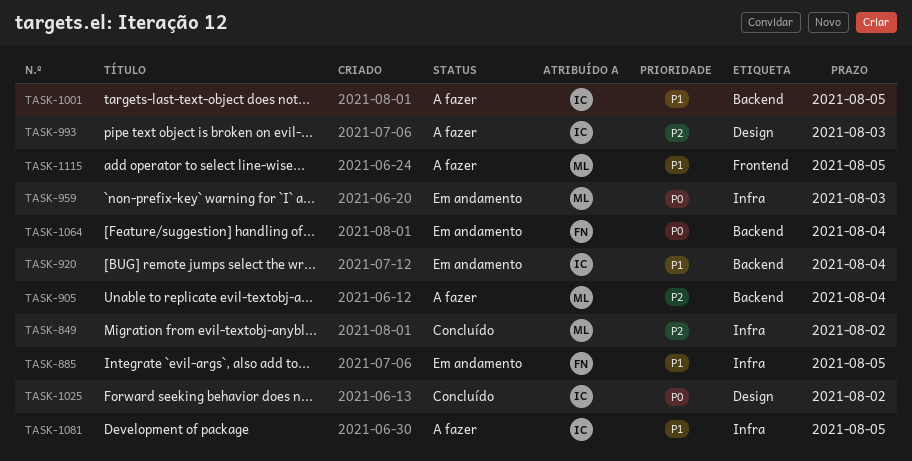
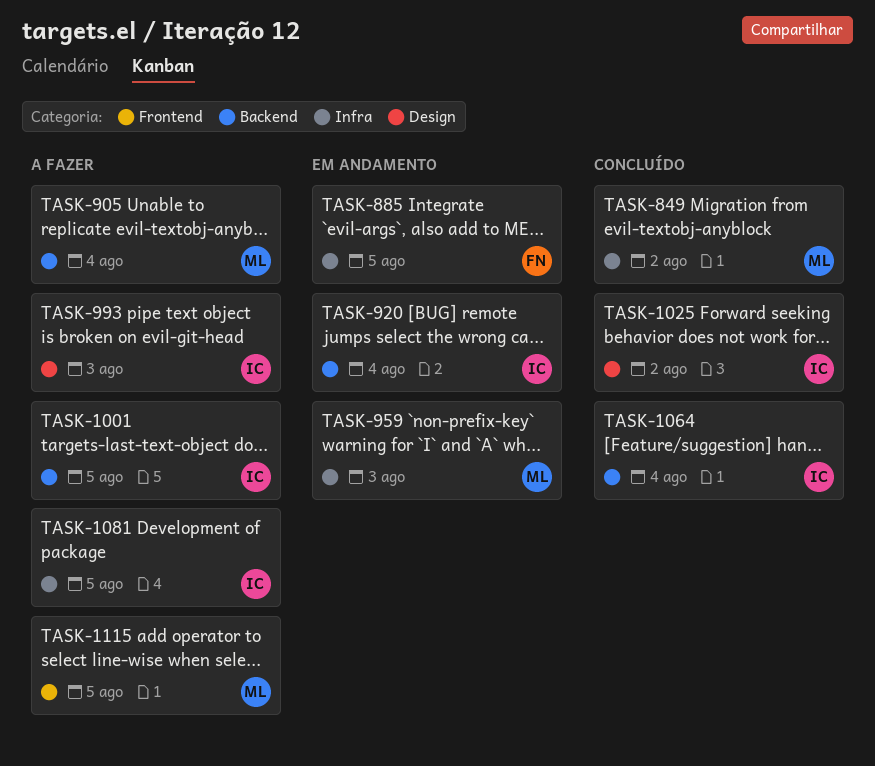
TASK-1064, status: Em andamento -> Concluído
TASK-1064, owner: FN -> IC

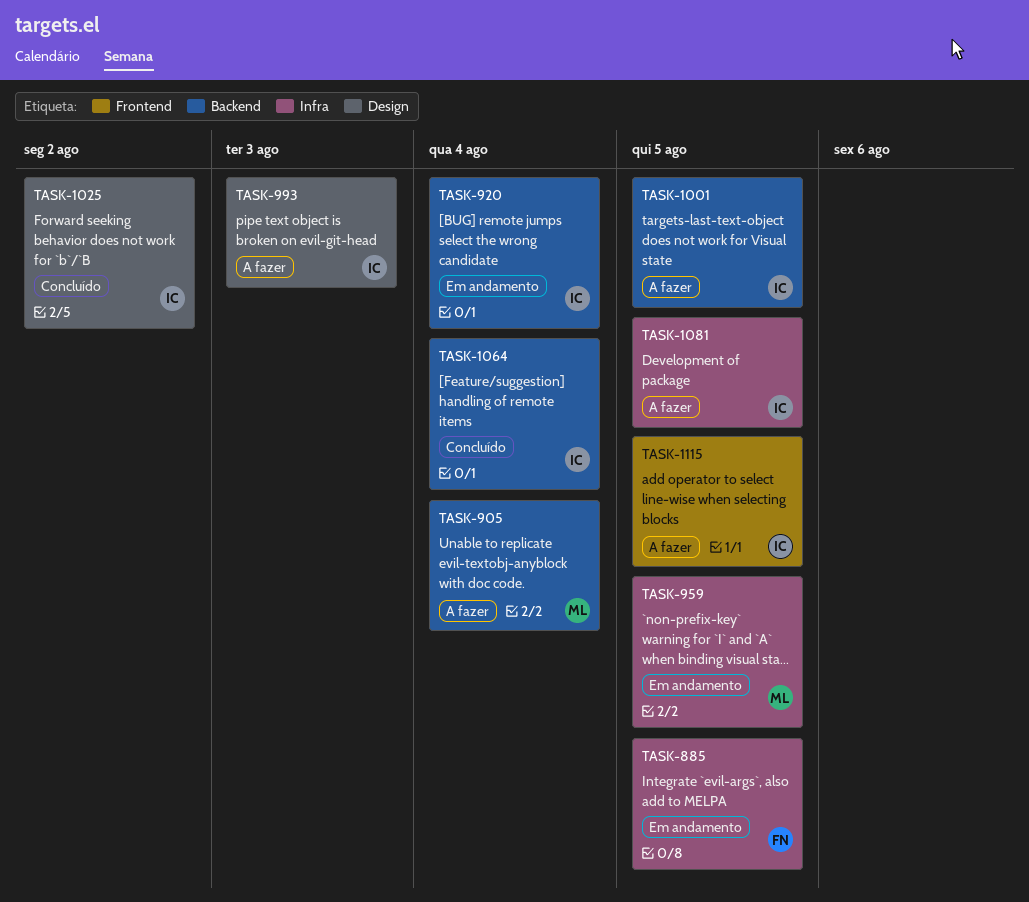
TASK-849: present -> none
TASK-959, due: Aug 3 -> Aug 5
TASK-1115, owner: ML -> IC

